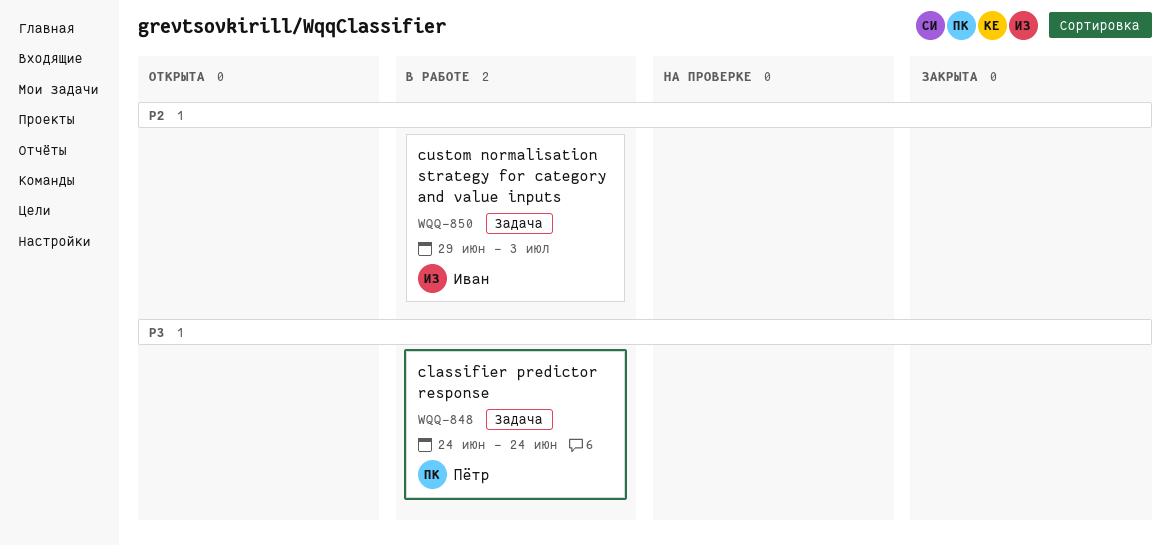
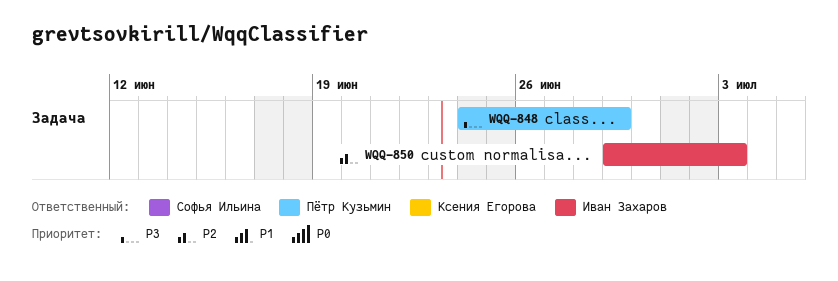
WQQ-848, due: Jun 24 -> Jun 29

